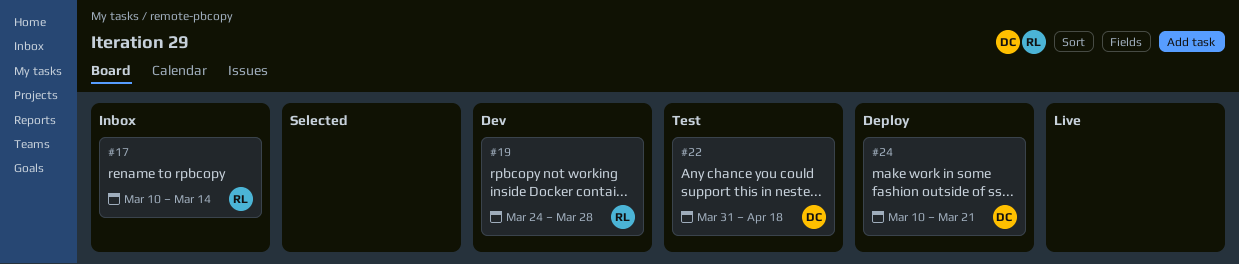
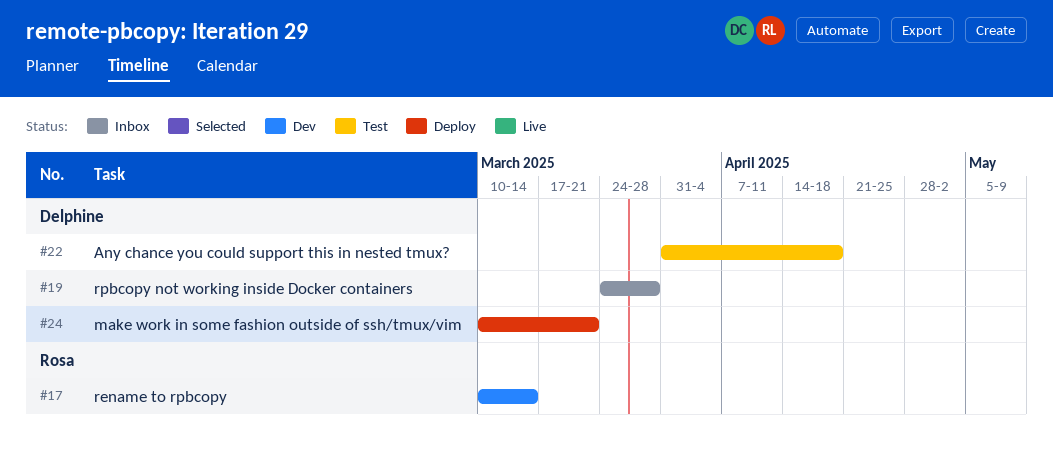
#17, status: Inbox -> Dev
#19, status: Dev -> Inbox
#19, owner: Rosa -> Delphine

